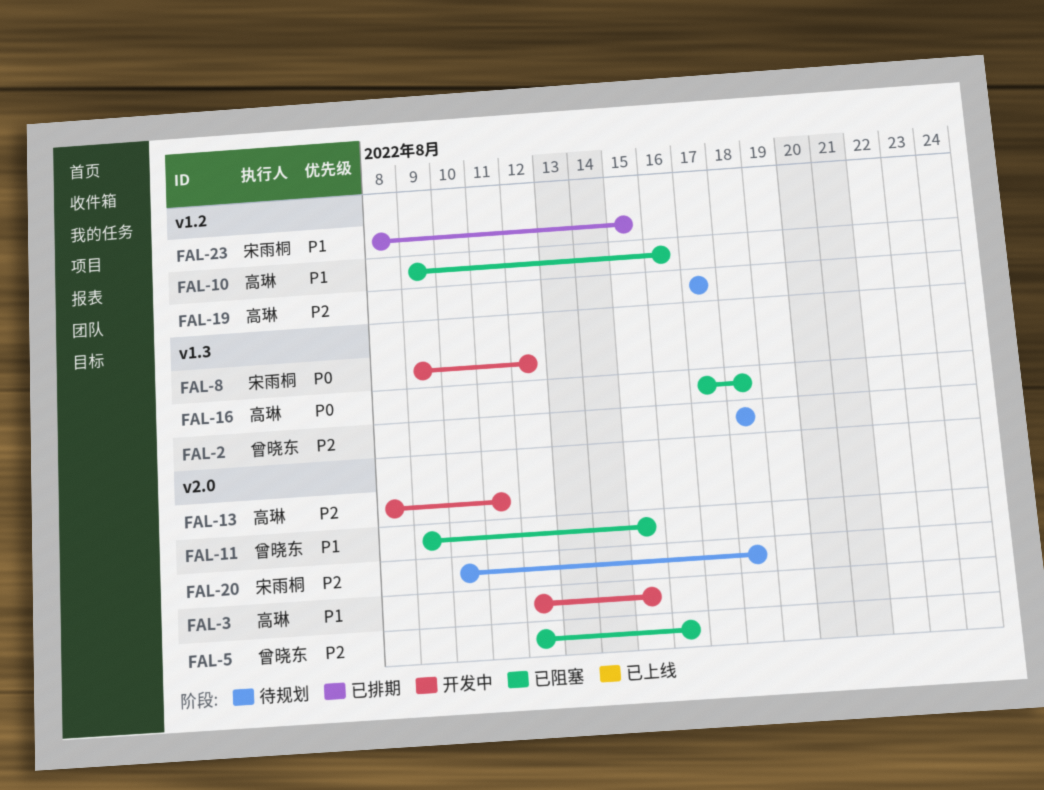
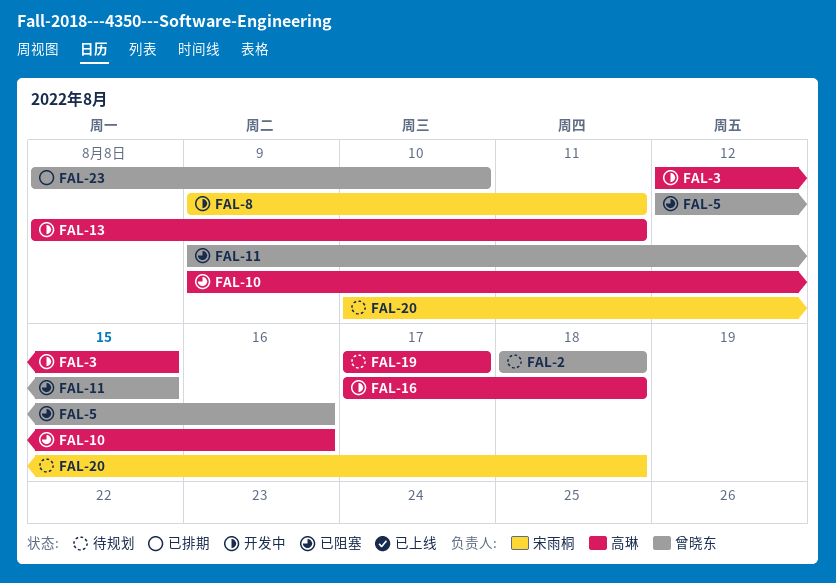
FAL-8, due: Aug 12 -> Aug 11
FAL-16, status: 已阻塞 -> 开发中
FAL-23, owner: 宋雨桐 -> 曾晓东
FAL-23, due: Aug 15 -> Aug 10

